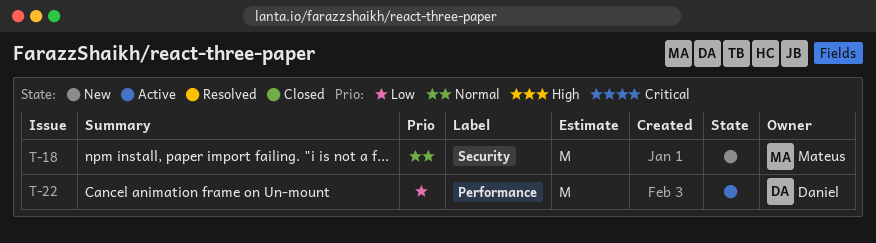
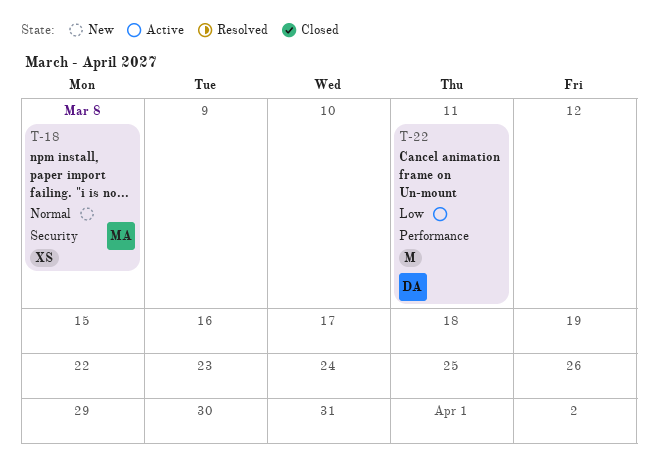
T-18, estimate: M -> XS

